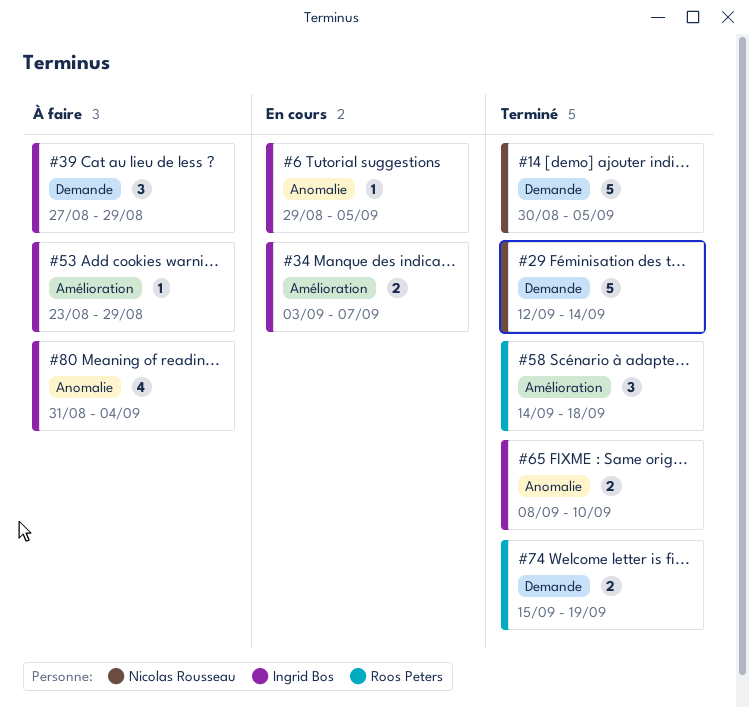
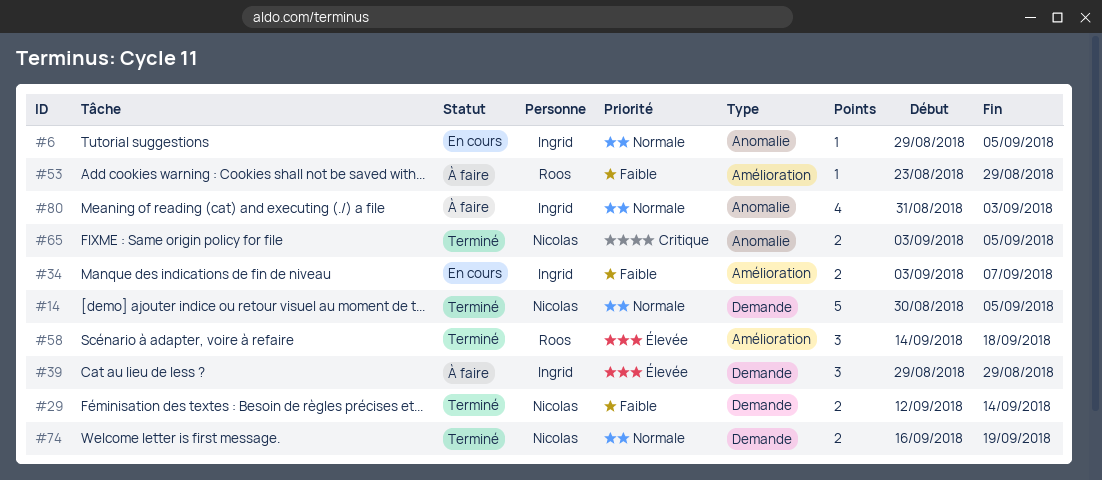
#29, estimate: 5 -> 2
#39, start: Aug 27 -> Aug 29
#53, owner: Ingrid Bos -> Roos Peters
#65, owner: Ingrid Bos -> Nicolas Rousseau
#65, start: Sep 8 -> Sep 3
#65, due: Sep 10 -> Sep 5
#74, owner: Roos Peters -> Nicolas Rousseau
#74, start: Sep 15 -> Sep 16
#80, due: Sep 4 -> Sep 3

